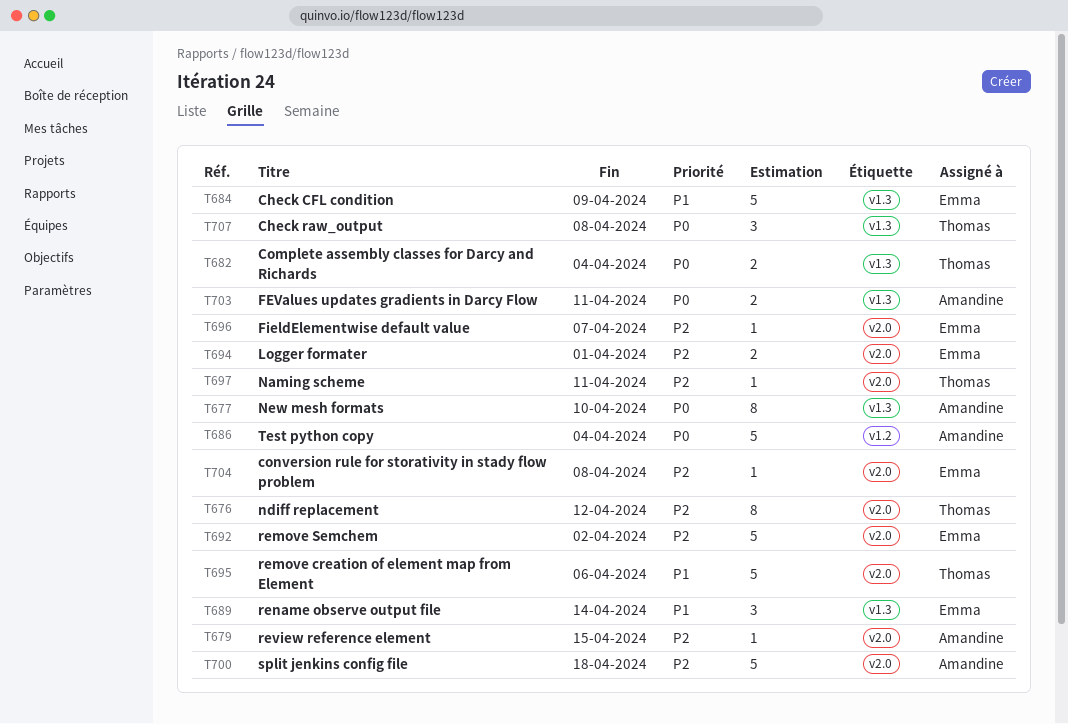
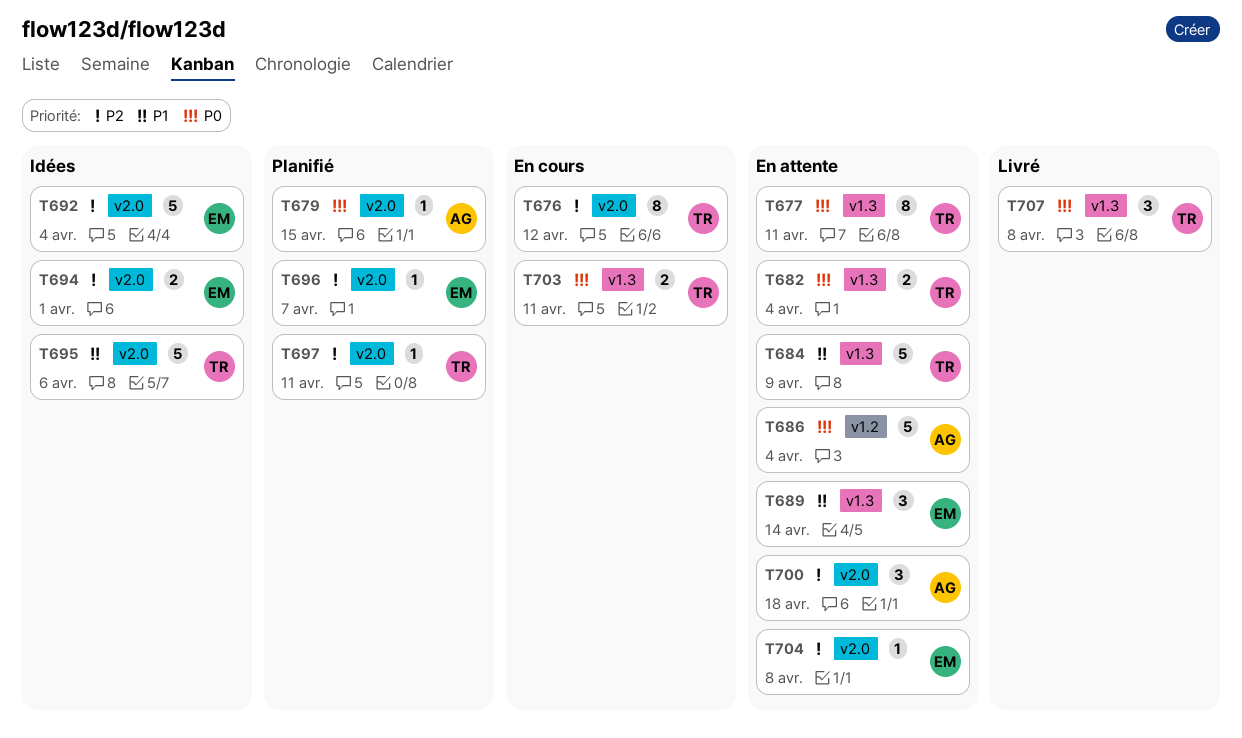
T677, owner: Amandine -> Thomas
T677, due: Apr 10 -> Apr 11
T679, priority: P2 -> P0
T684, owner: Emma -> Thomas
T692, due: Apr 2 -> Apr 4
T700, estimate: 5 -> 3
T703, owner: Amandine -> Thomas

